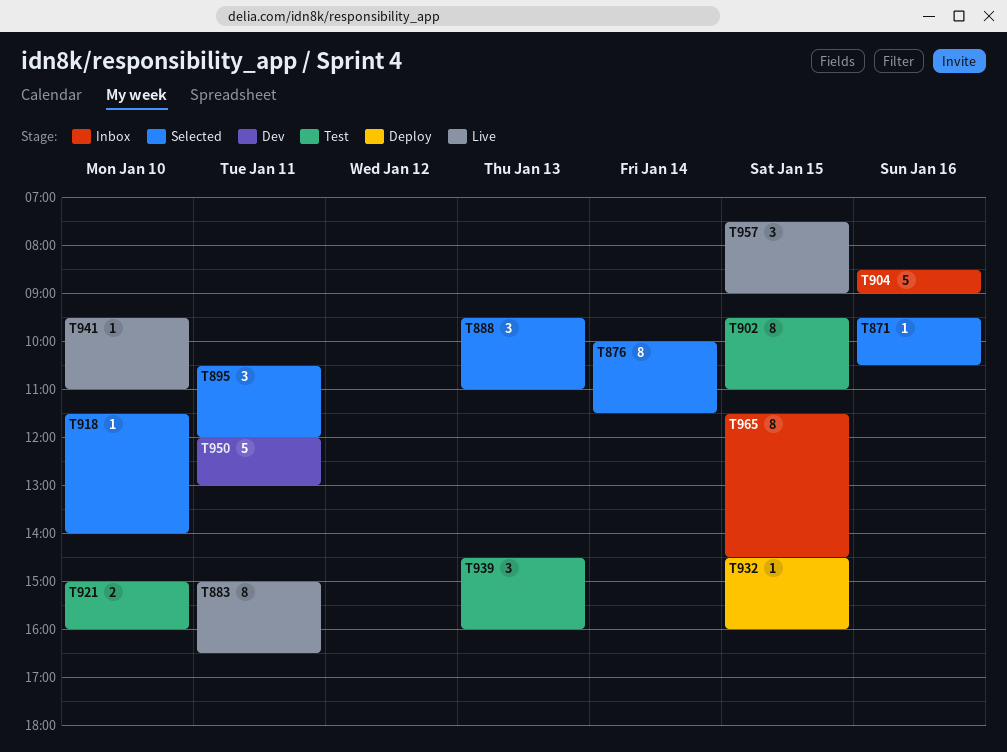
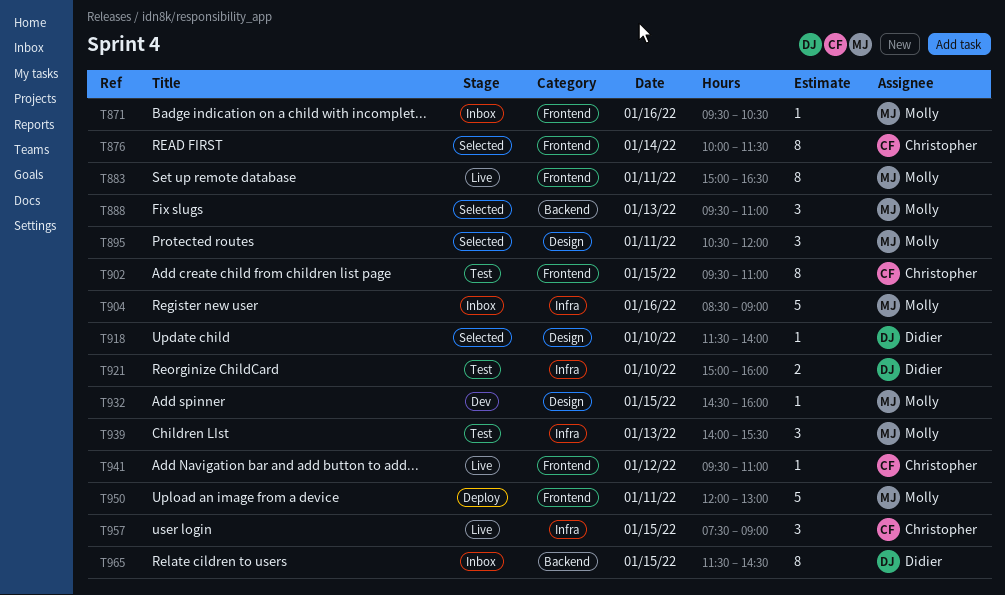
T871, status: Selected -> Inbox
T932, status: Deploy -> Dev
T939, begins: 14:30 -> 14:00
T939, ends: 16:00 -> 15:30
T941, day: Jan 10 -> Jan 12
T950, status: Dev -> Deploy

